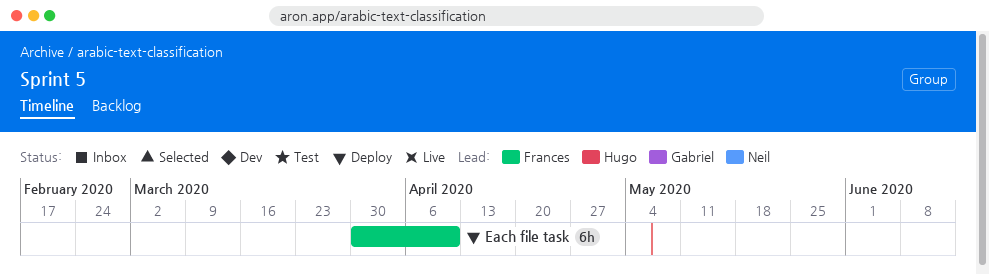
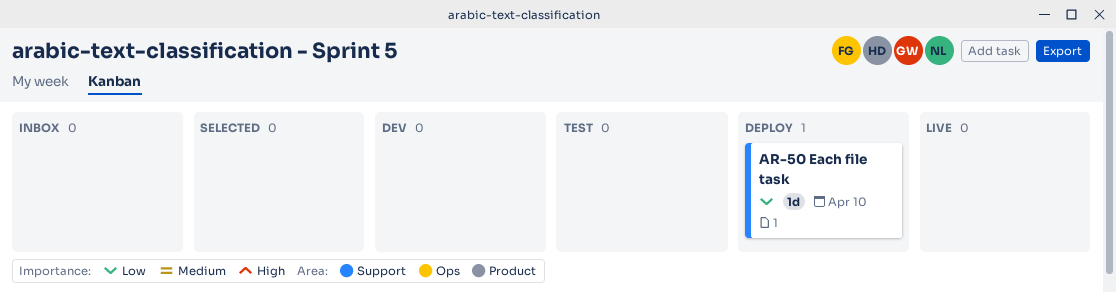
Each file task, estimate: 6h -> 1d

